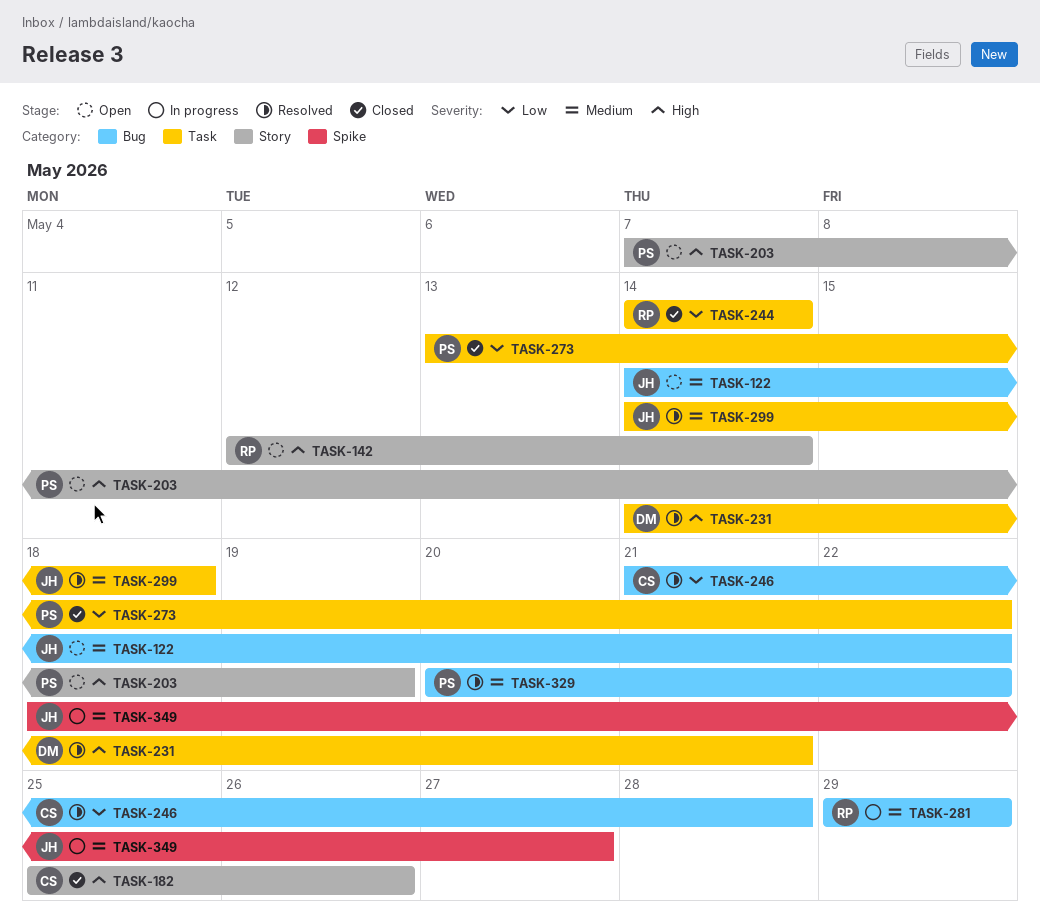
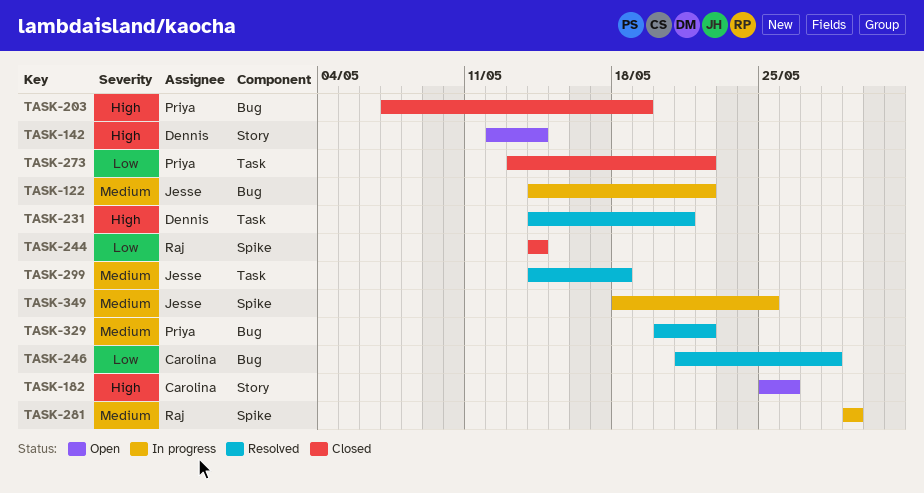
TASK-122, status: Open -> In progress
TASK-142, owner: Raj -> Dennis
TASK-182, status: Closed -> Open
TASK-203, status: Open -> Closed
TASK-203, label: Story -> Bug
TASK-244, label: Task -> Spike
TASK-281, label: Bug -> Spike
TASK-349, due: May 27 -> May 25

